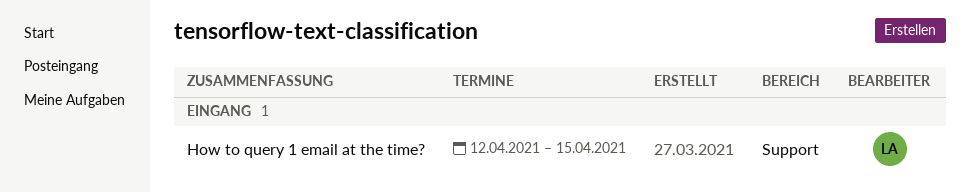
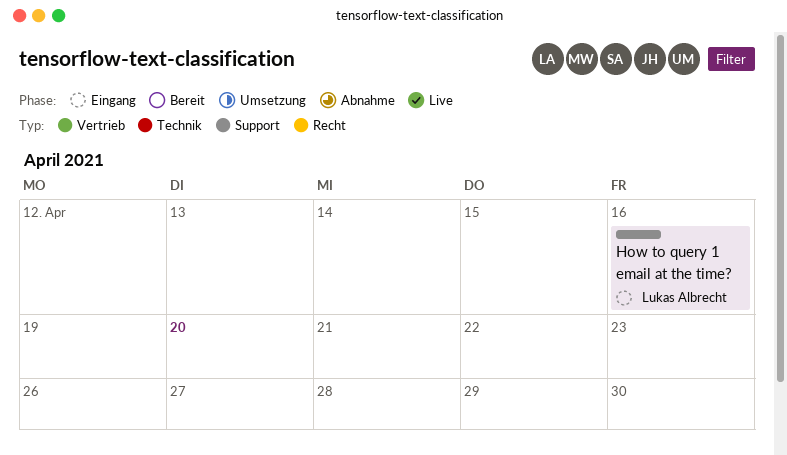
How to query 1 email at the time?, due: Apr 15 -> Apr 16

